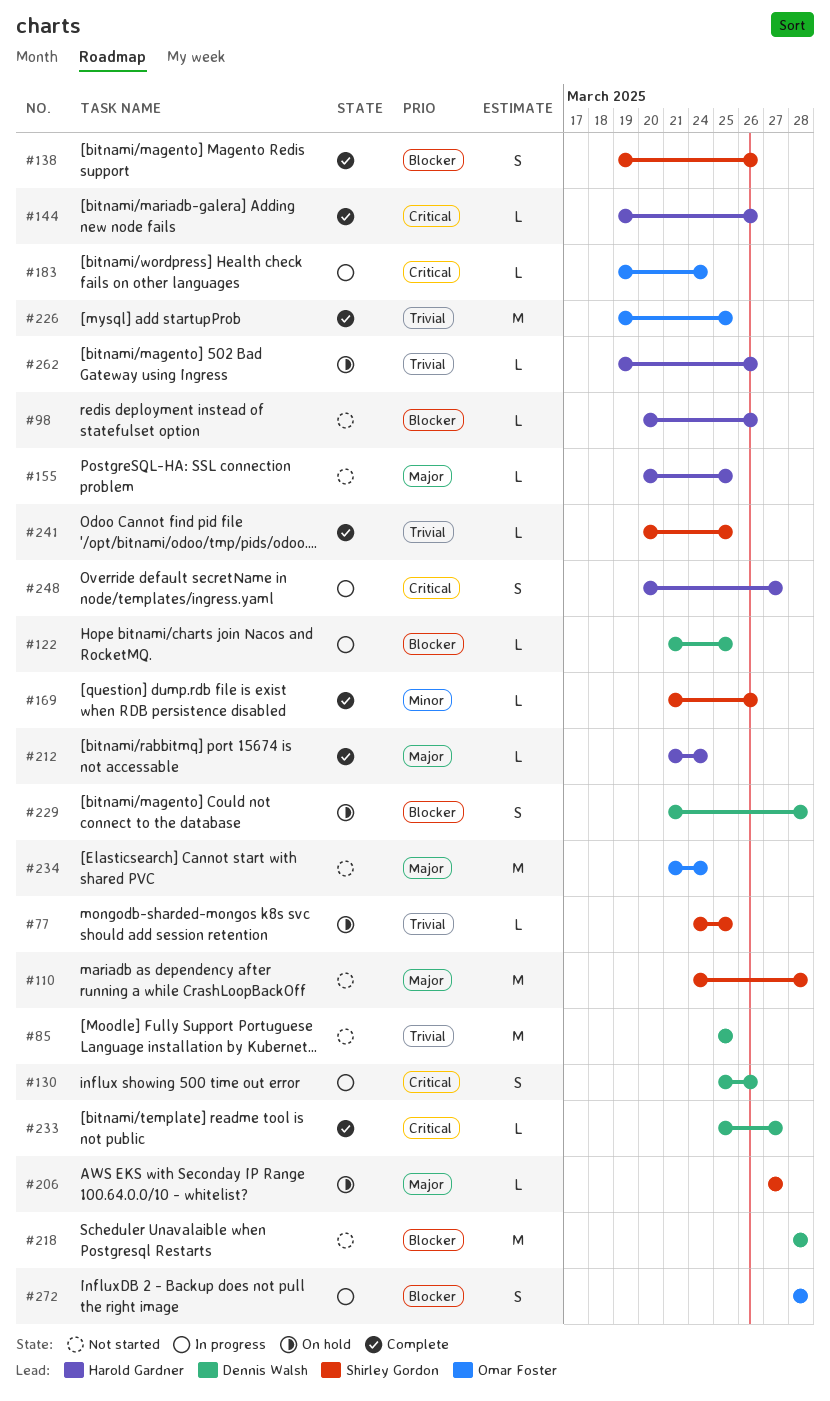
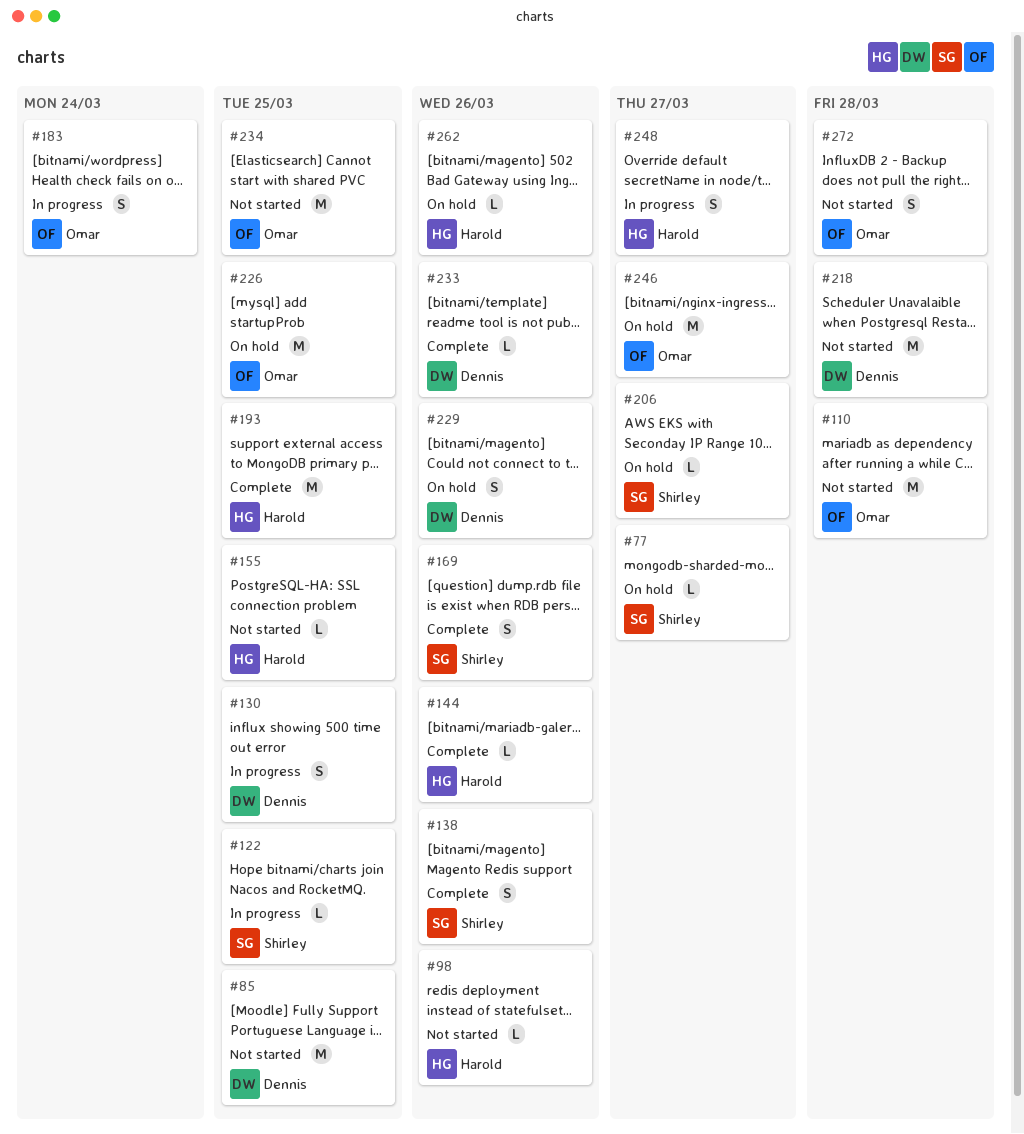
#77, due: Mar 25 -> Mar 27
#110, owner: Shirley Gordon -> Omar Foster
#122, owner: Dennis Walsh -> Shirley Gordon
#130, due: Mar 26 -> Mar 25
#169, estimate: L -> S
#183, estimate: L -> S
#193: none -> present
#212: present -> none
#226, status: Complete -> On hold
#229, due: Mar 28 -> Mar 26
#233, due: Mar 27 -> Mar 26
#234, due: Mar 24 -> Mar 25
#241: present -> none
#246: none -> present
#272, status: In progress -> Not started

